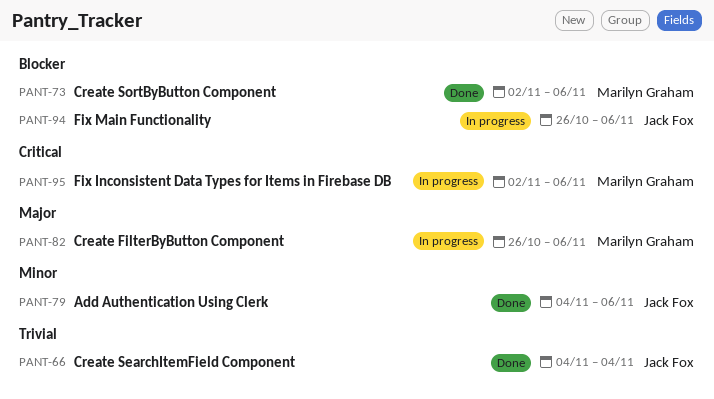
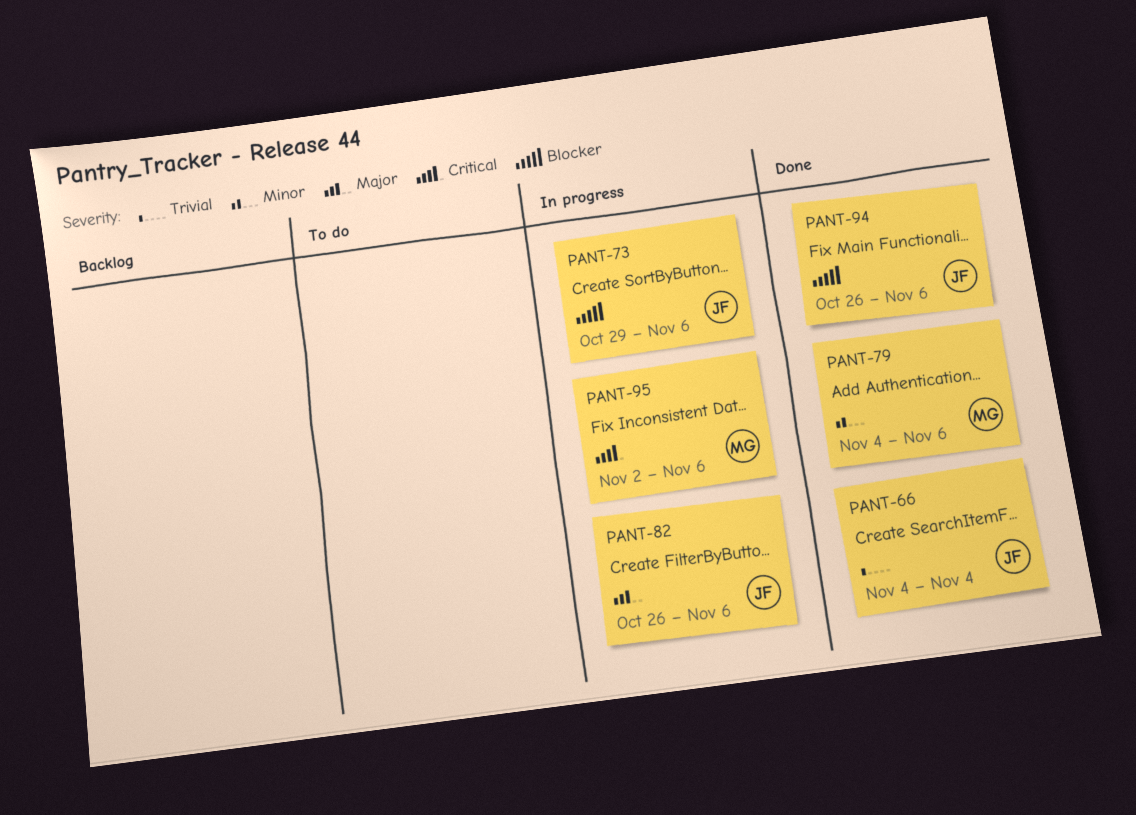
PANT-73, status: Done -> In progress
PANT-73, owner: Marilyn Graham -> Jack Fox
PANT-73, start: Nov 2 -> Oct 29
PANT-79, owner: Jack Fox -> Marilyn Graham
PANT-82, owner: Marilyn Graham -> Jack Fox
PANT-94, status: In progress -> Done

